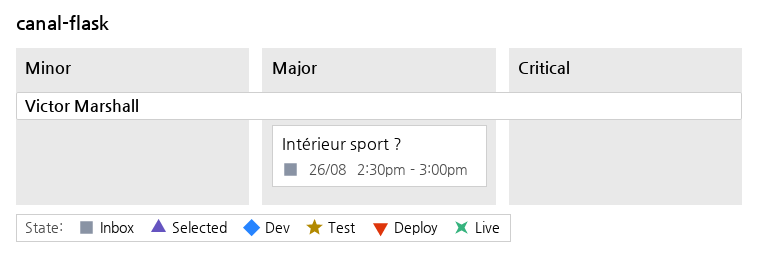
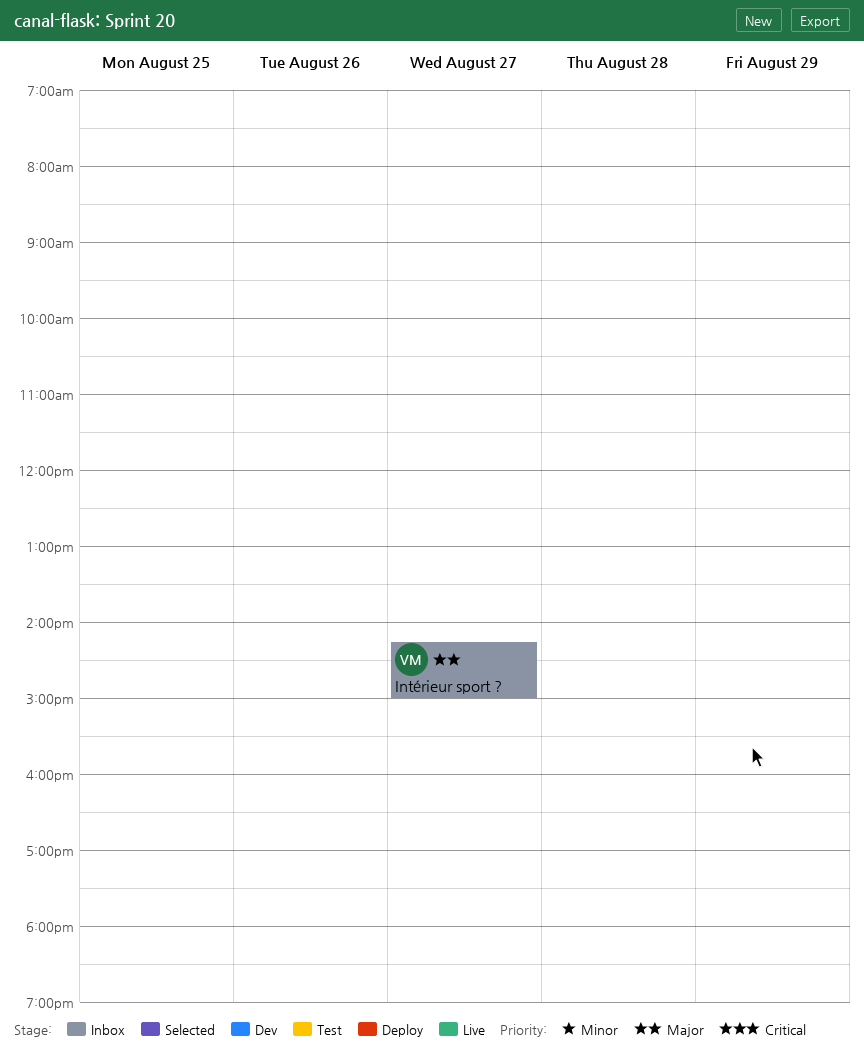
Intérieur sport ?, day: Aug 26 -> Aug 27
Intérieur sport ?, begins: 14:30 -> 14:15

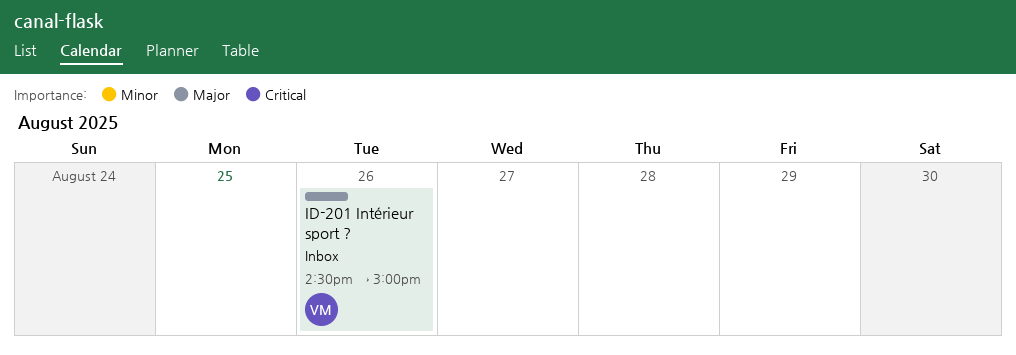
Intérieur sport ?, day: Aug 27 -> Aug 26
Intérieur sport ?, begins: 14:15 -> 14:30

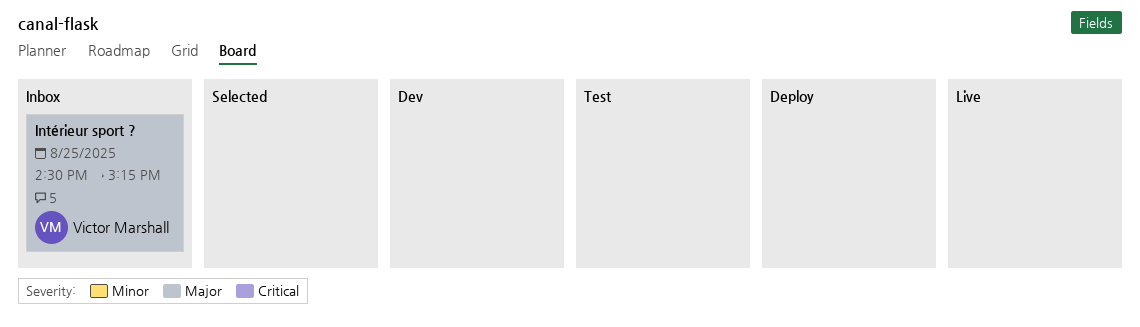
Intérieur sport ?, day: Aug 26 -> Aug 25
Intérieur sport ?, ends: 15:00 -> 15:15

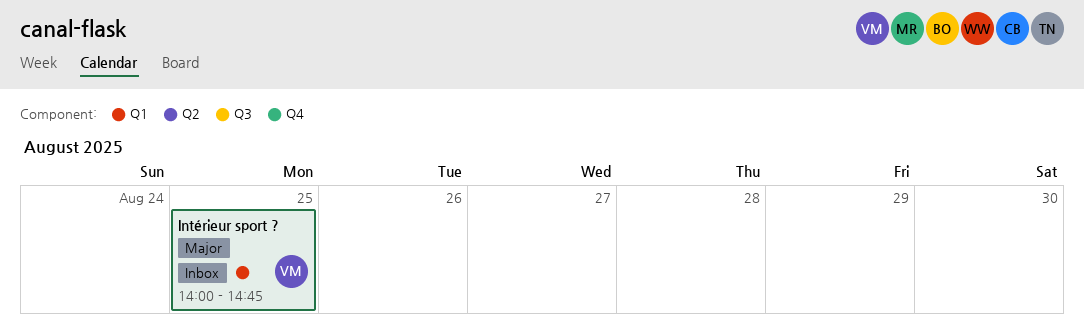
Intérieur sport ?, begins: 14:30 -> 14:00
Intérieur sport ?, ends: 15:15 -> 14:45

